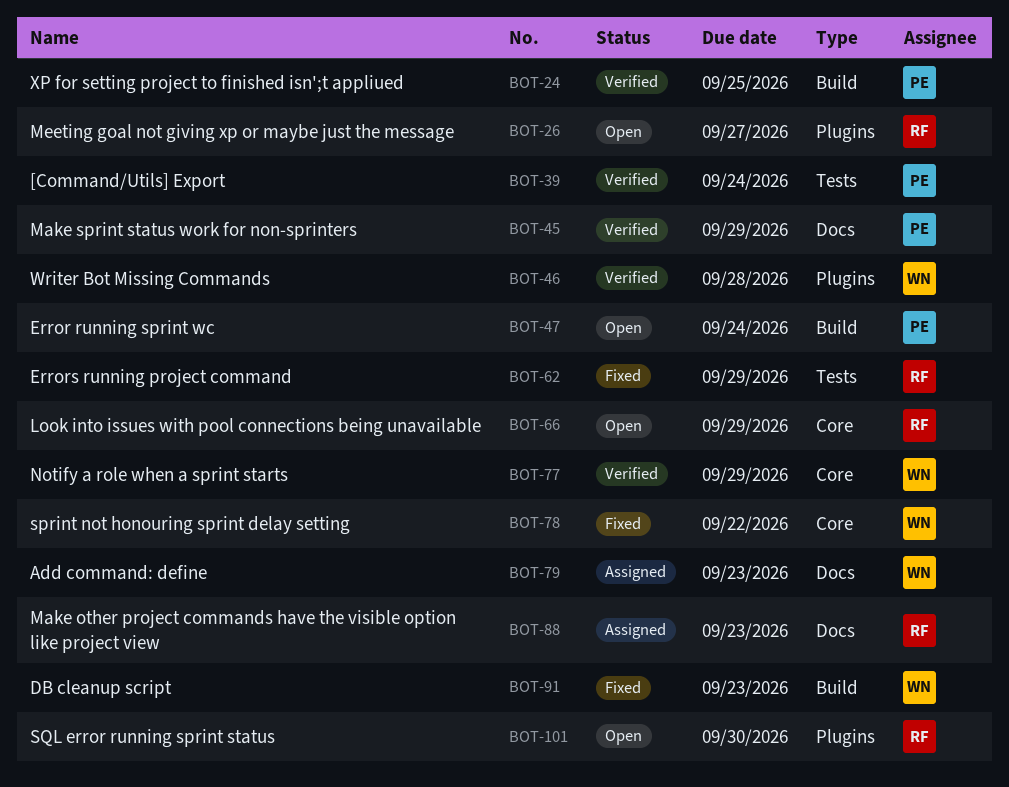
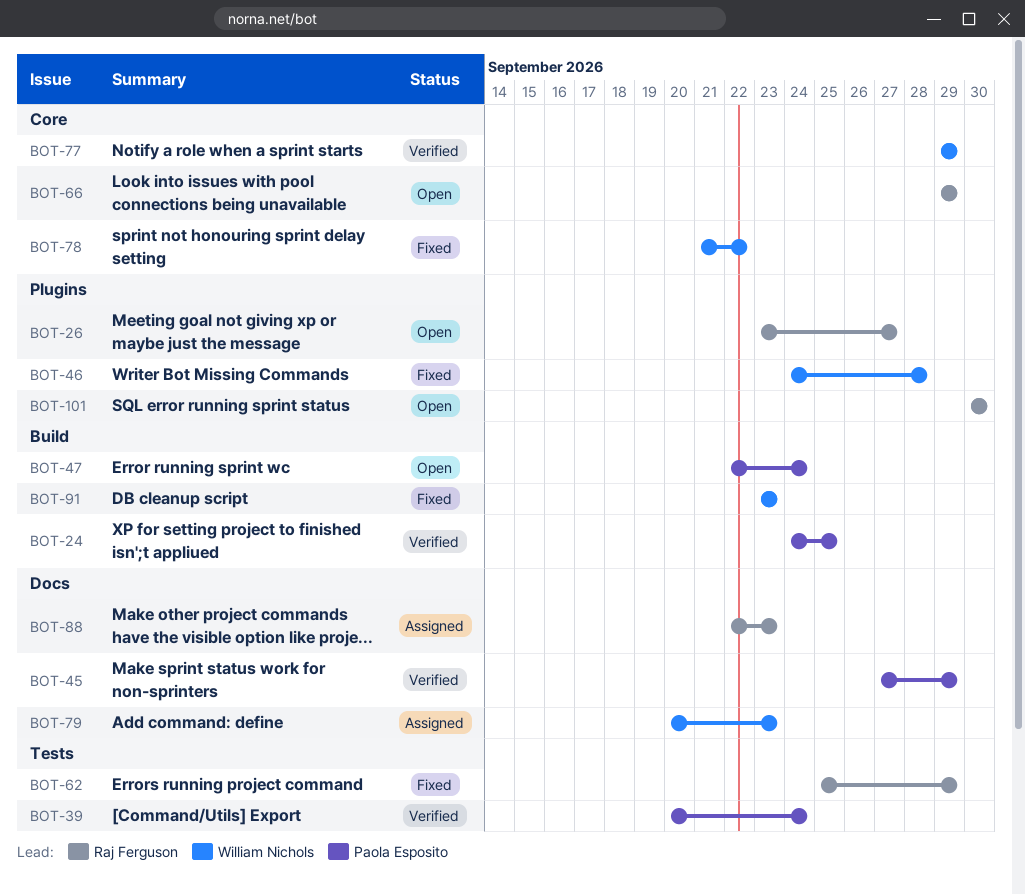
BOT-46, status: Verified -> Fixed

